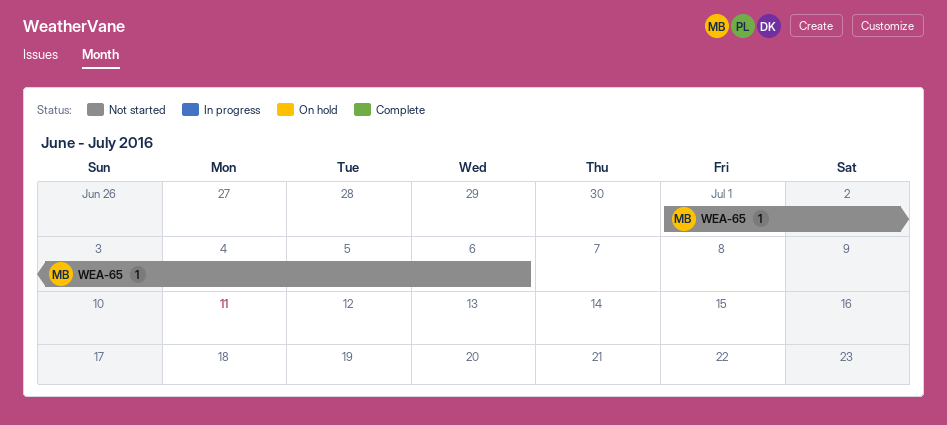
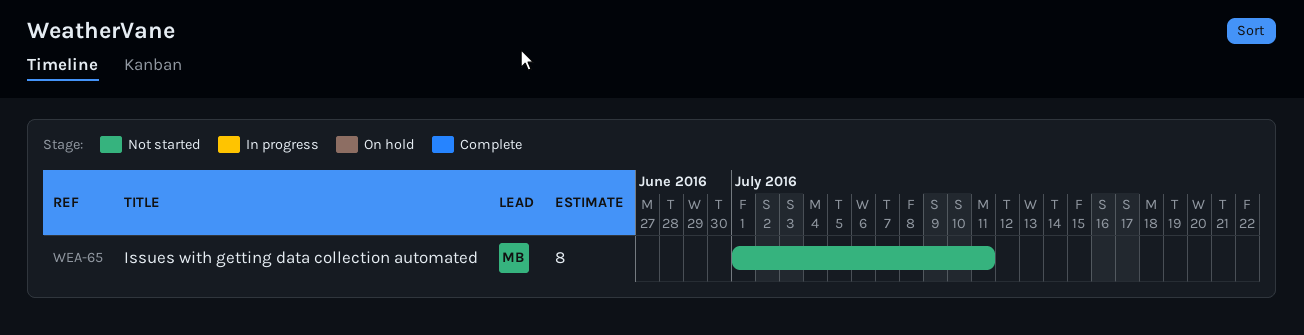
WEA-65, estimate: 1 -> 8
WEA-65, due: Jul 6 -> Jul 11

